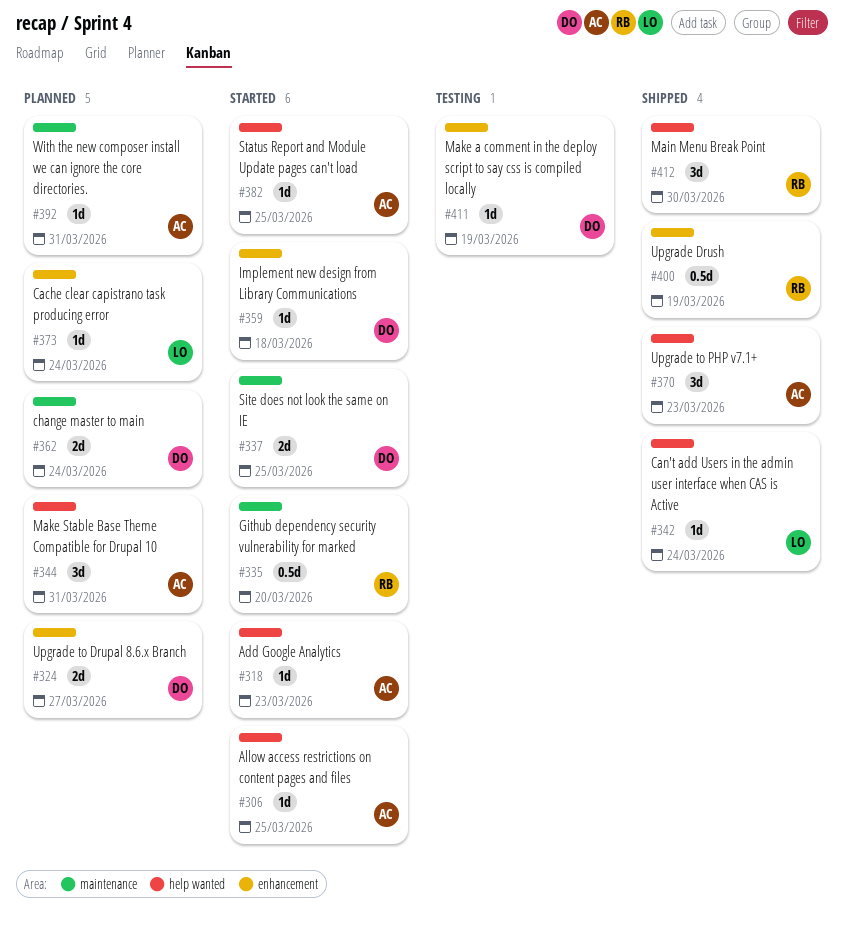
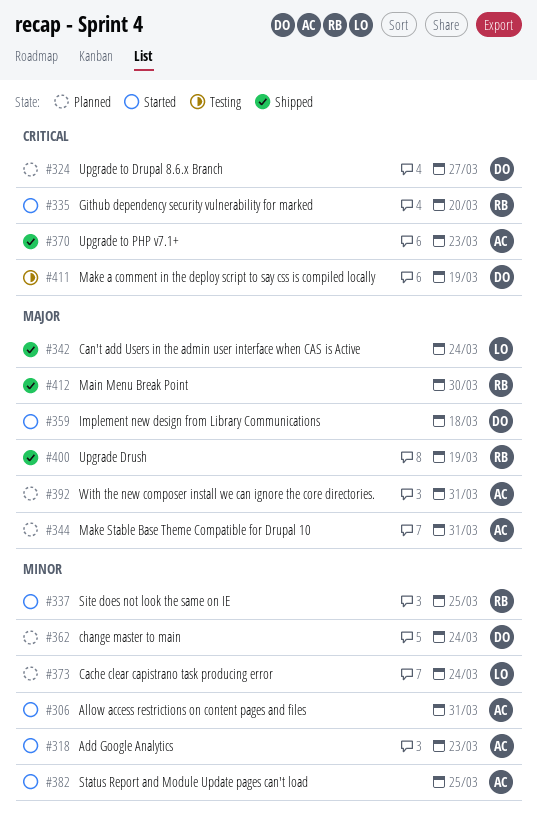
#306, due: Mar 25 -> Mar 31
#337, owner: DO -> RB

